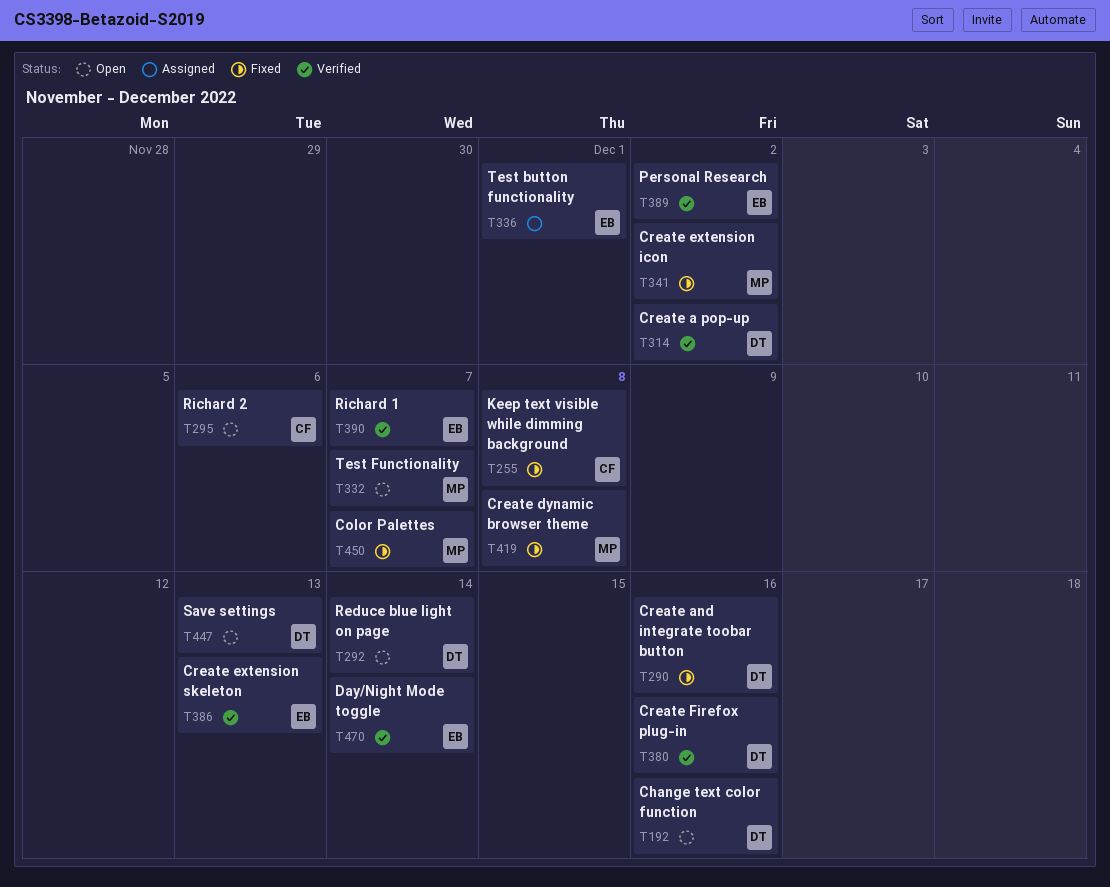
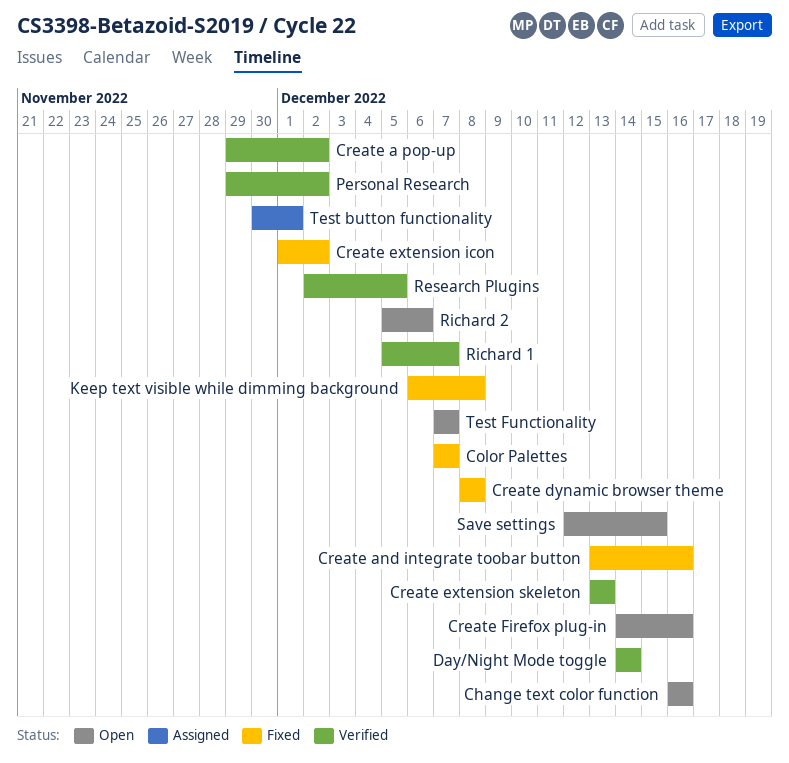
Create Firefox plug-in, status: Verified -> Open
Reduce blue light on page: present -> none
Research Plugins: none -> present
Save settings, due: Dec 13 -> Dec 15

